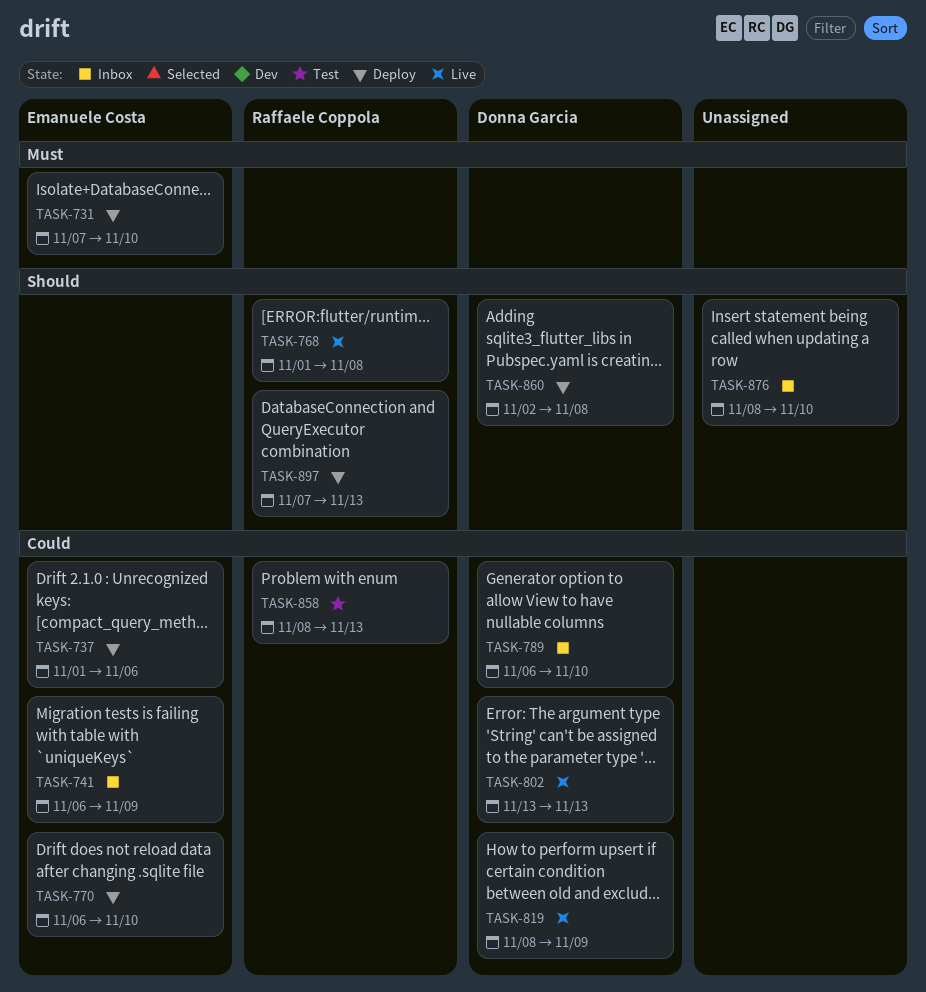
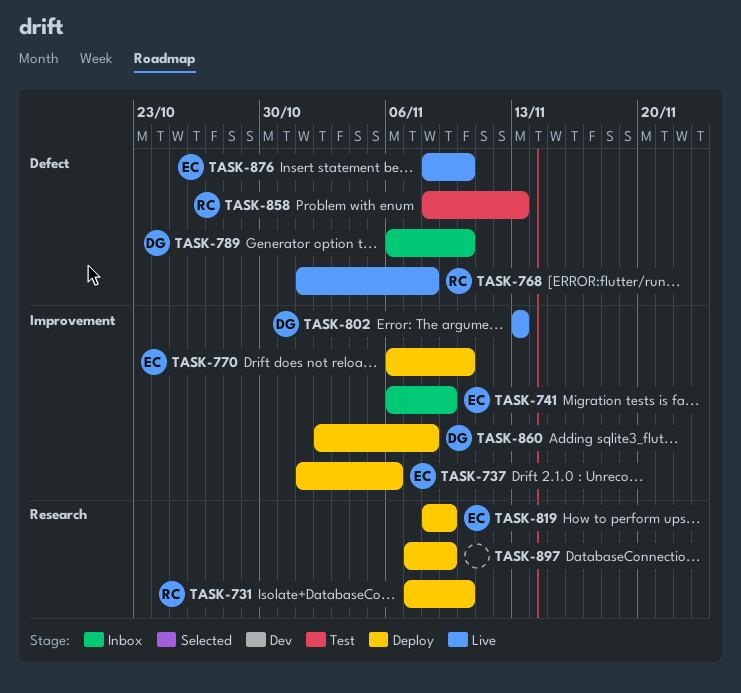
TASK-731, owner: Emanuele Costa -> Raffaele Coppola
TASK-819, status: Live -> Deploy
TASK-819, owner: Donna Garcia -> Emanuele Costa
TASK-876, status: Inbox -> Live
TASK-876, owner: none -> Emanuele Costa
TASK-897, owner: Raffaele Coppola -> none
TASK-897, due: Nov 13 -> Nov 9

